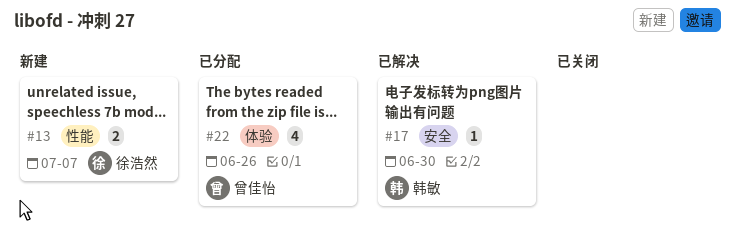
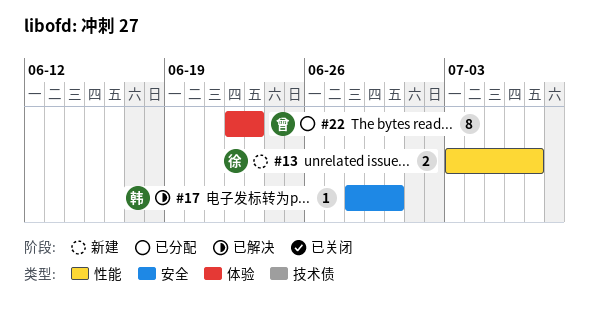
#22, estimate: 4 -> 8
#22, due: Jun 26 -> Jun 23

